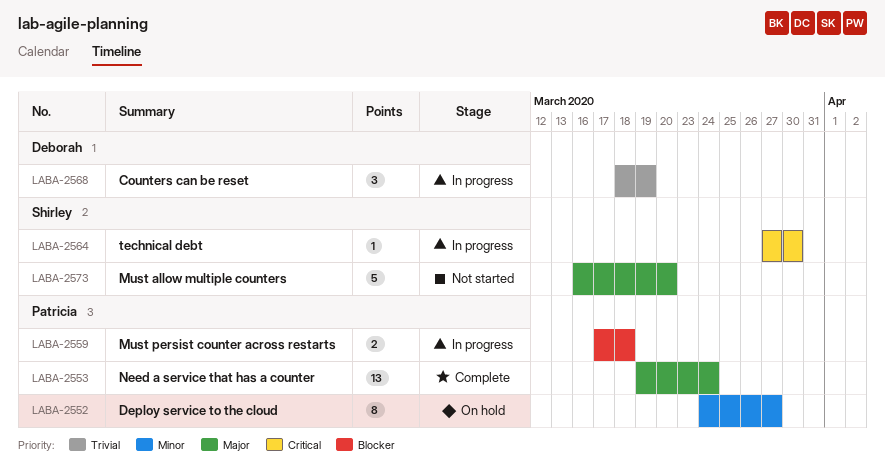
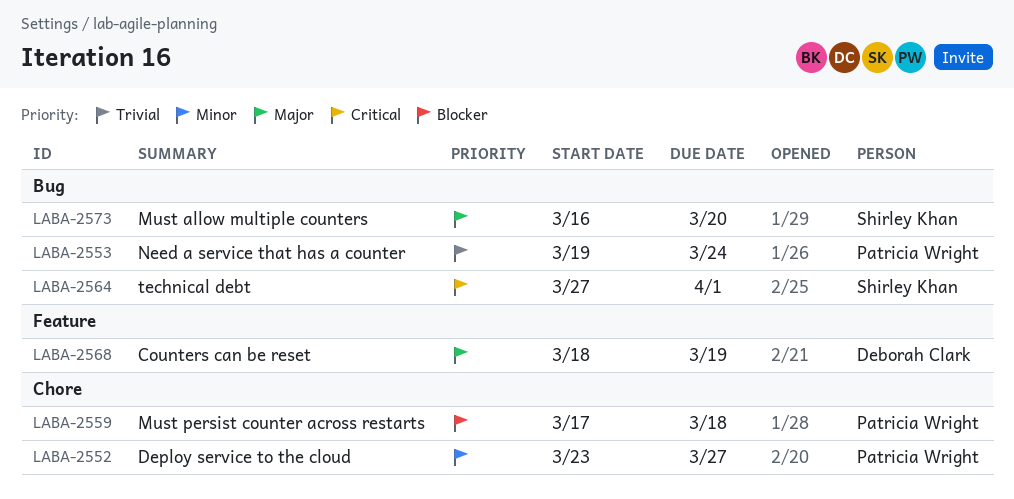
LABA-2552, start: Mar 24 -> Mar 23
LABA-2553, priority: Major -> Trivial
LABA-2564, due: Mar 30 -> Apr 1
LABA-2568, priority: Trivial -> Major

